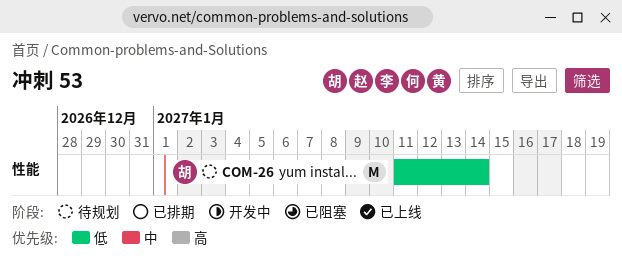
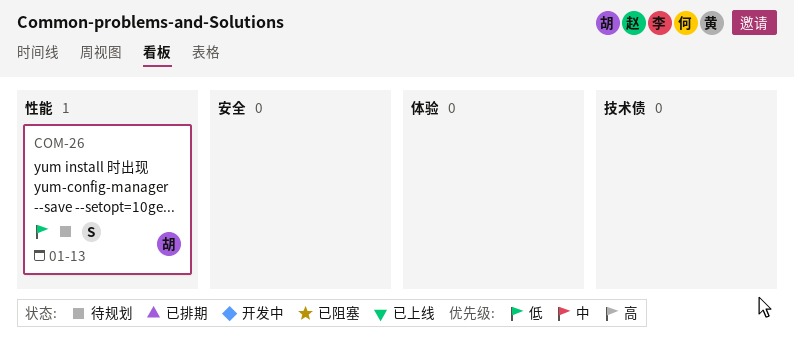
COM-26, estimate: M -> S
COM-26, due: Jan 14 -> Jan 13

